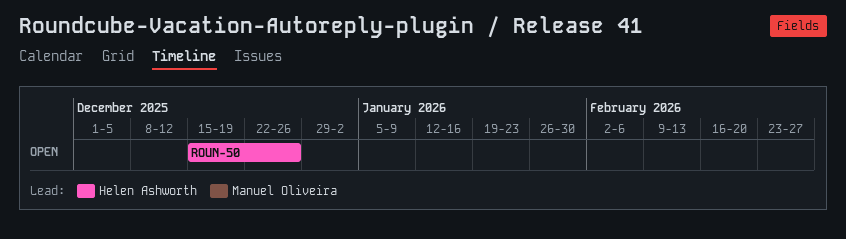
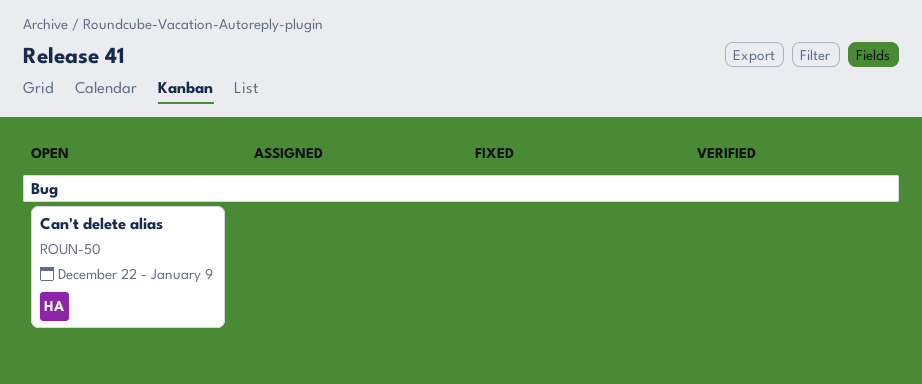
ROUN-50, start: Dec 15 -> Dec 22
ROUN-50, due: Dec 26 -> Jan 9

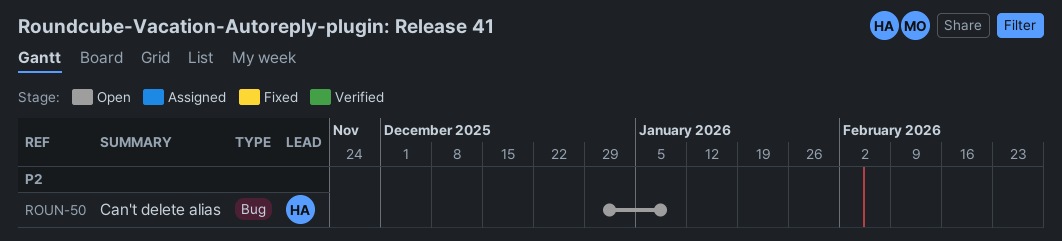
ROUN-50, start: Dec 22 -> Dec 29

